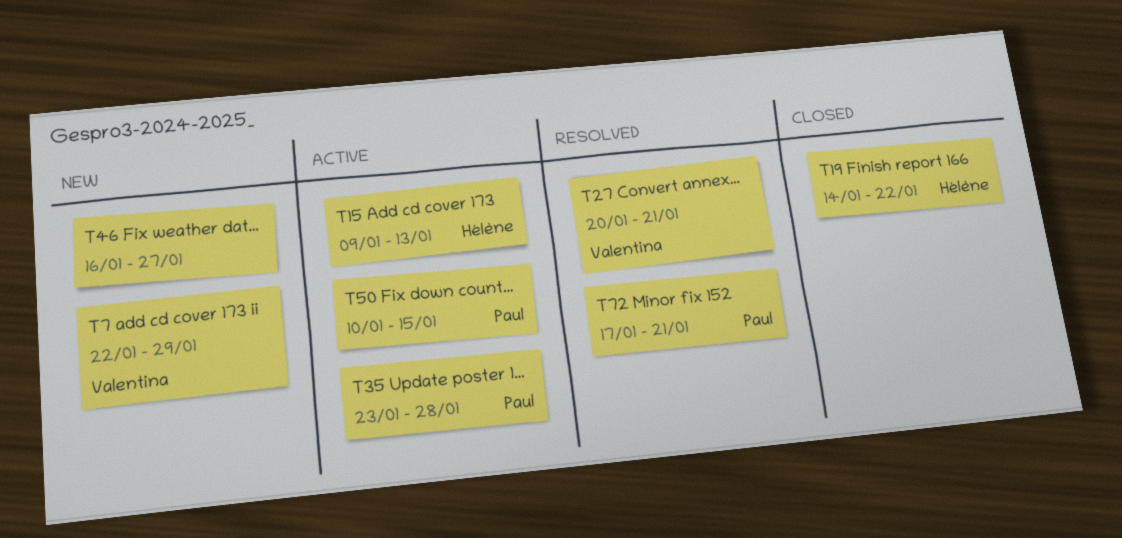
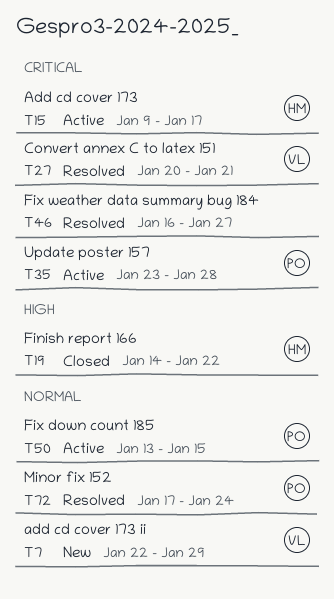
T15, due: Jan 13 -> Jan 17
T46, status: New -> Resolved
T50, start: Jan 10 -> Jan 13
T72, due: Jan 21 -> Jan 24

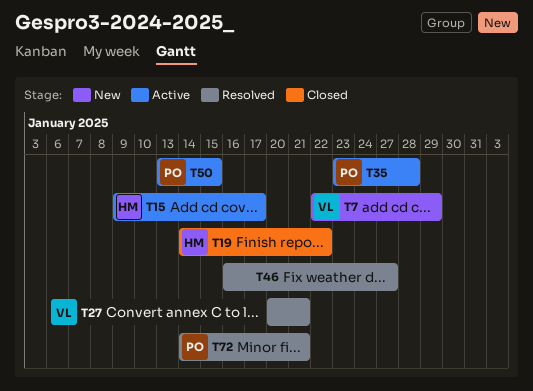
T72, start: Jan 17 -> Jan 14
T72, due: Jan 24 -> Jan 21

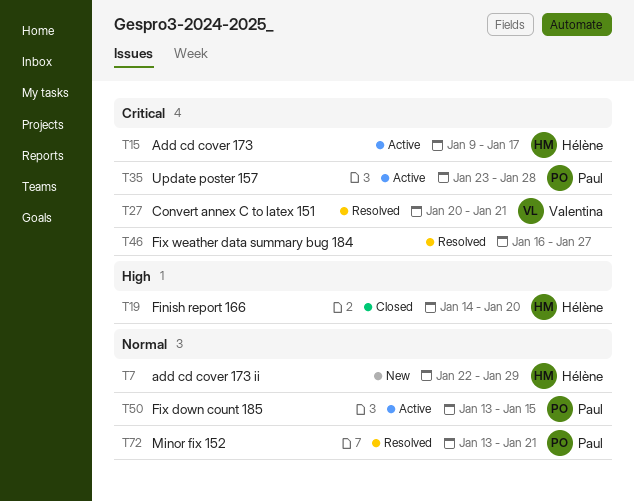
T7, owner: Valentina -> Hélène
T19, due: Jan 22 -> Jan 20
T72, start: Jan 14 -> Jan 13

